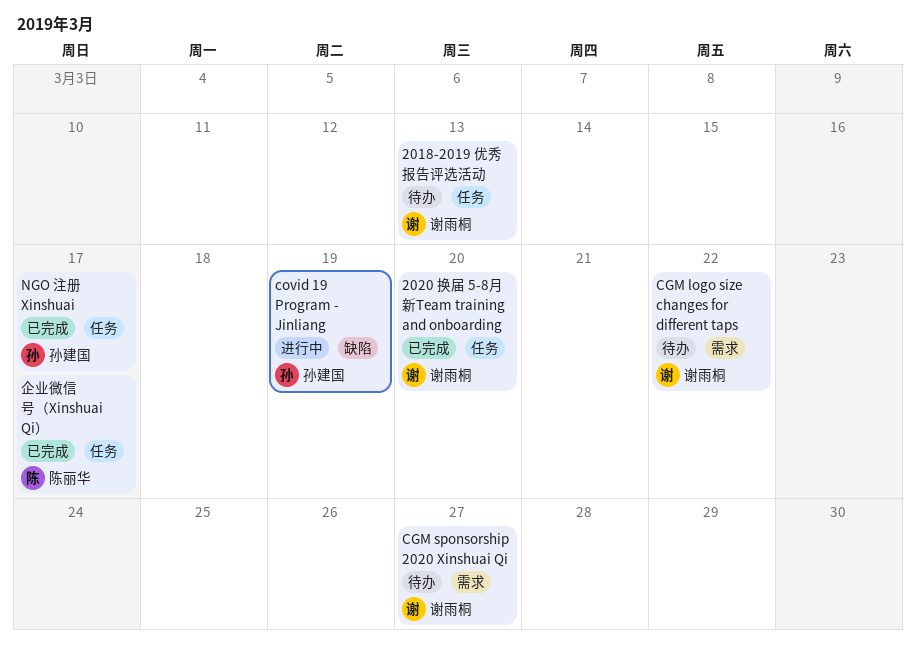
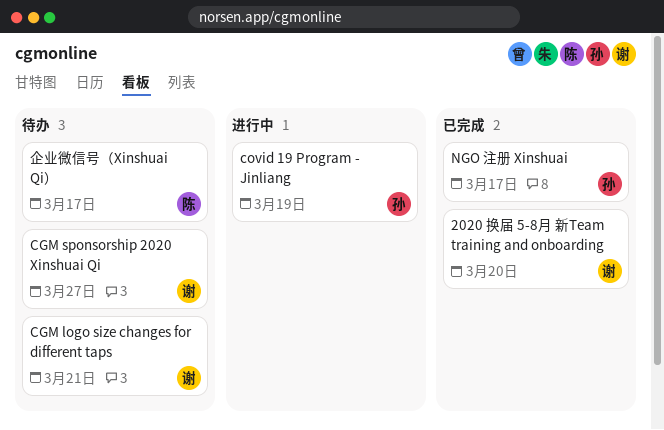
2018-2019 优秀报告评选活动: present -> none
CGM logo size changes for different taps, due: Mar 22 -> Mar 21
企业微信号（Xinshuai Qi）, status: 已完成 -> 待办

